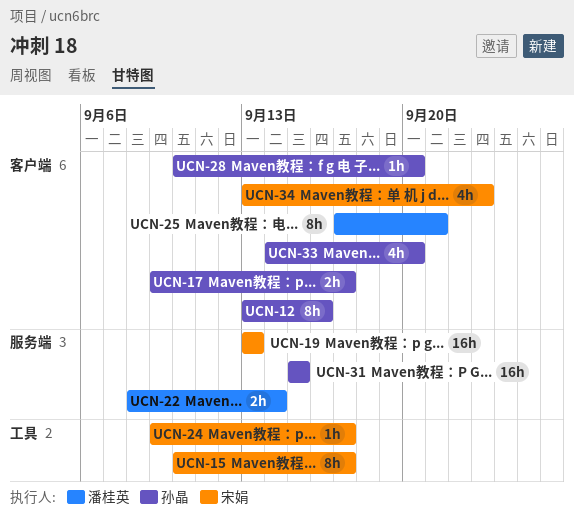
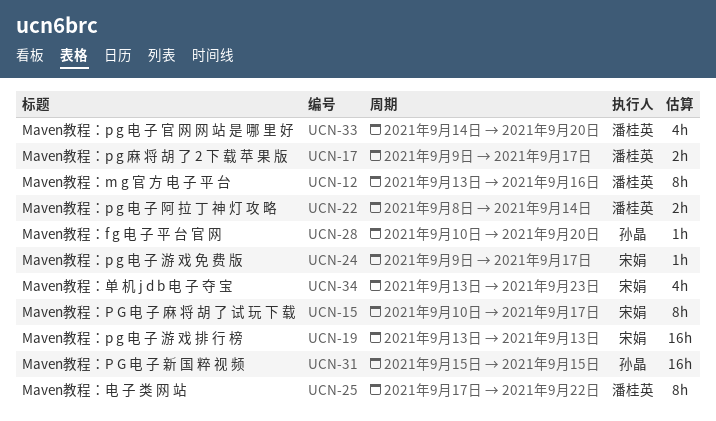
UCN-12, owner: 孙晶 -> 潘桂英
UCN-17, owner: 孙晶 -> 潘桂英
UCN-25, due: Sep 21 -> Sep 22
UCN-33, owner: 孙晶 -> 潘桂英

